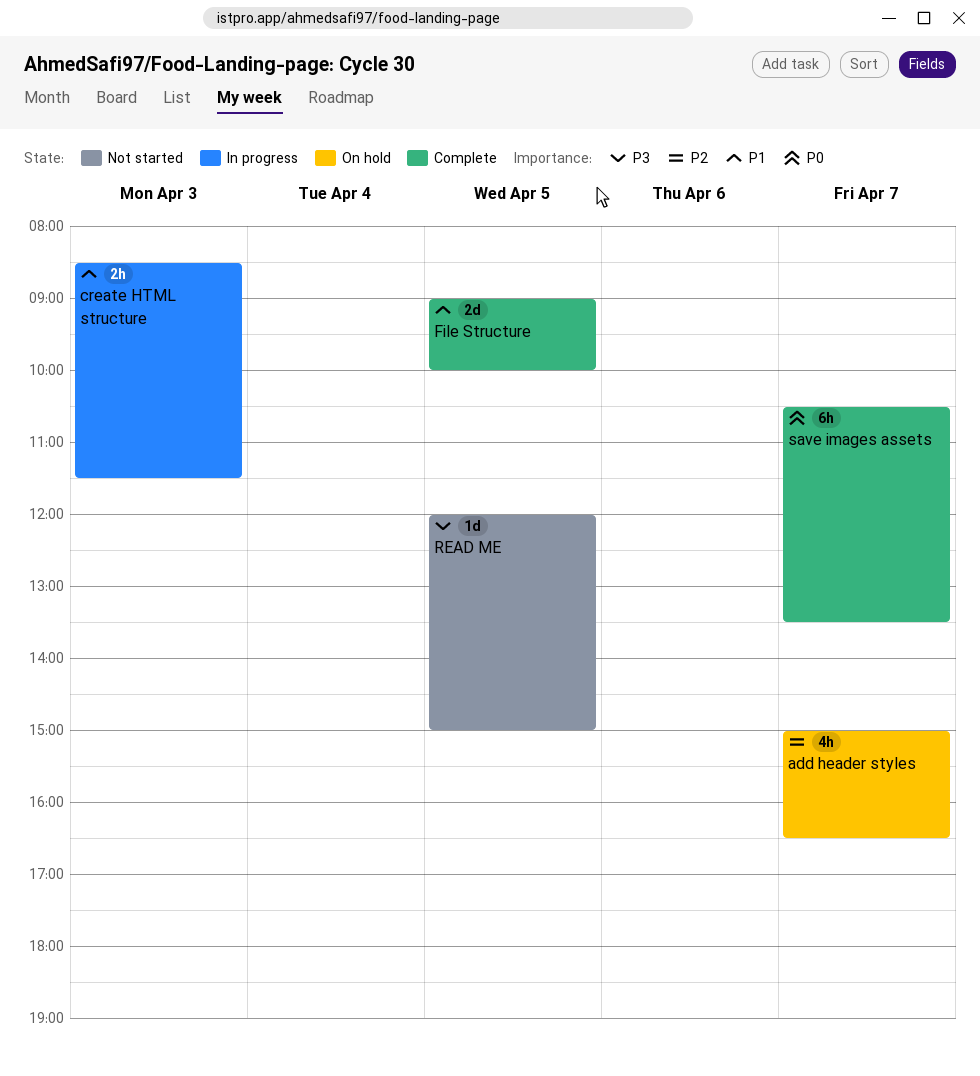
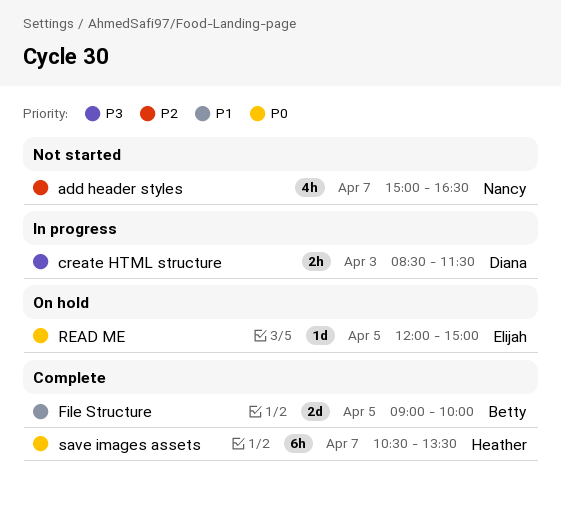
add header styles, status: On hold -> Not started
create HTML structure, priority: P1 -> P3
READ ME, status: Not started -> On hold
READ ME, priority: P3 -> P0

